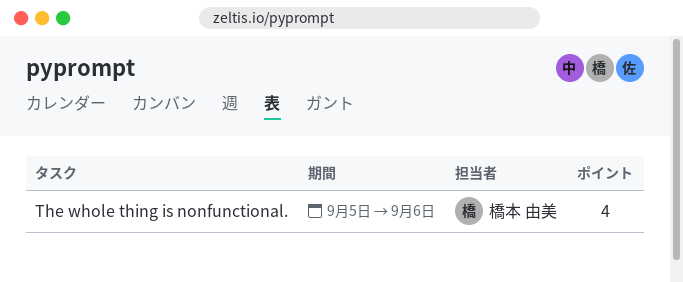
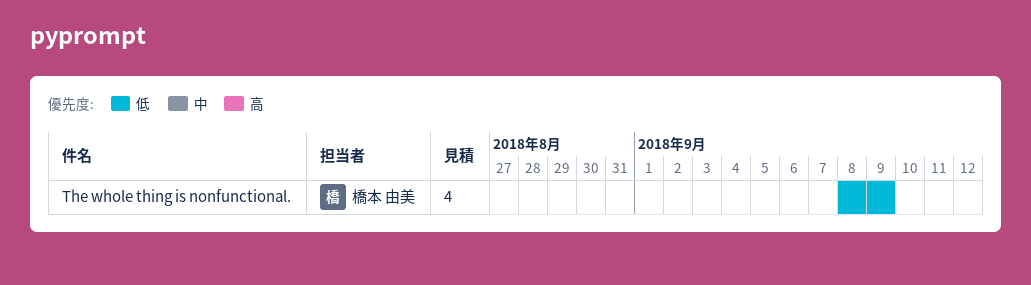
The whole thing is nonfunctional., start: Sep 5 -> Sep 8
The whole thing is nonfunctional., due: Sep 6 -> Sep 9

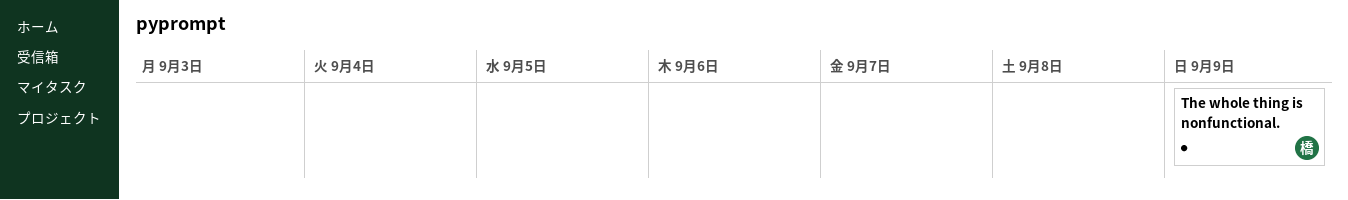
The whole thing is nonfunctional., estimate: 4 -> 1

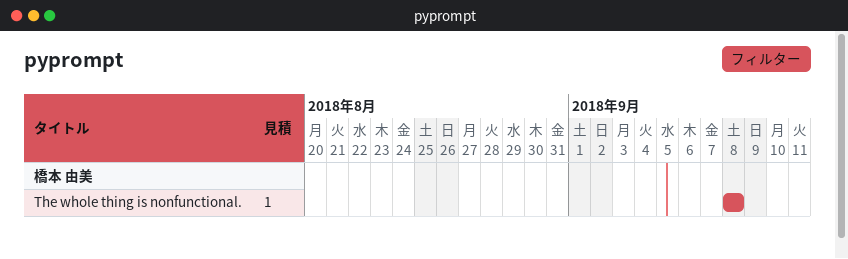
The whole thing is nonfunctional., due: Sep 9 -> Sep 8

